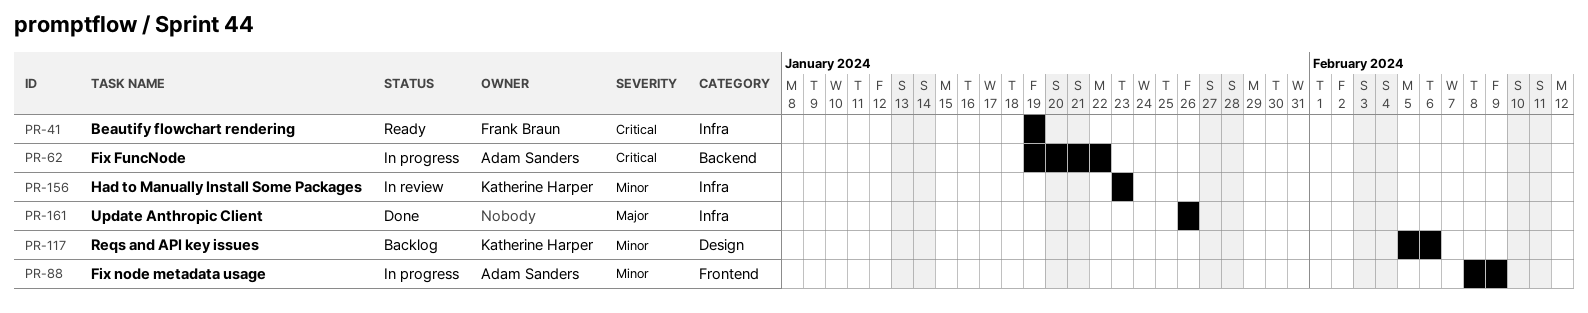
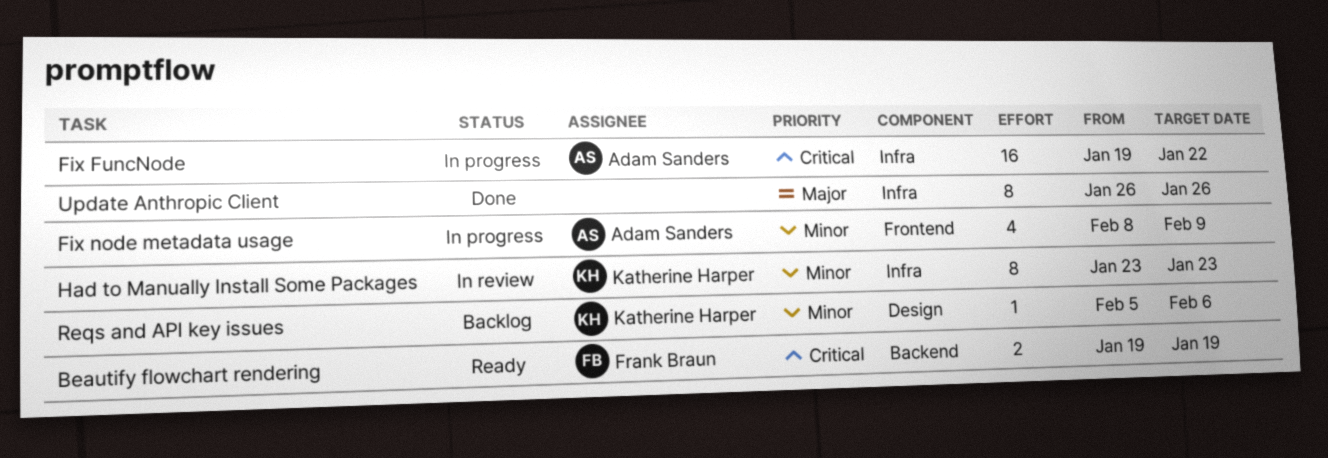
Beautify flowchart rendering, label: Infra -> Backend
Fix FuncNode, label: Backend -> Infra

